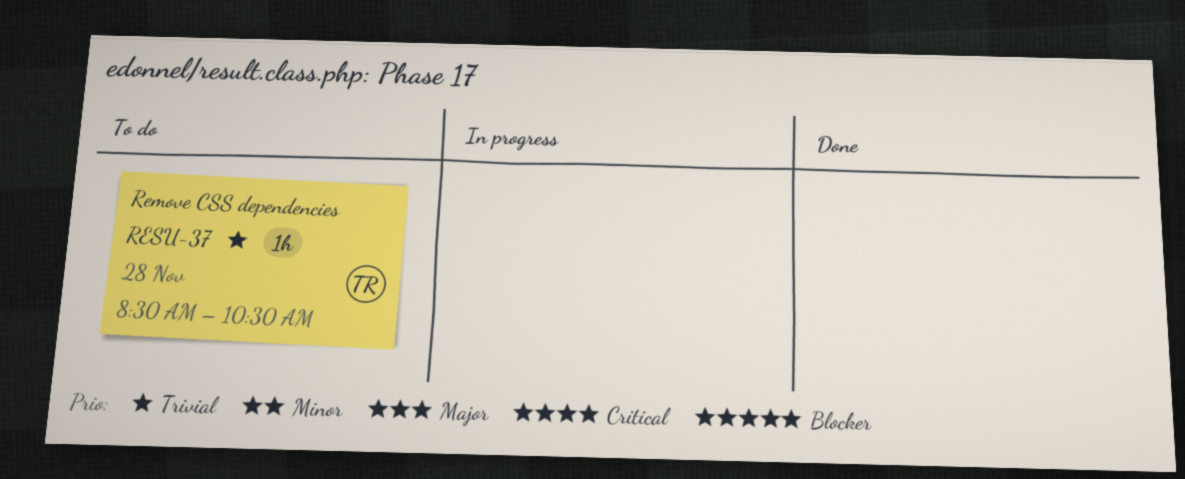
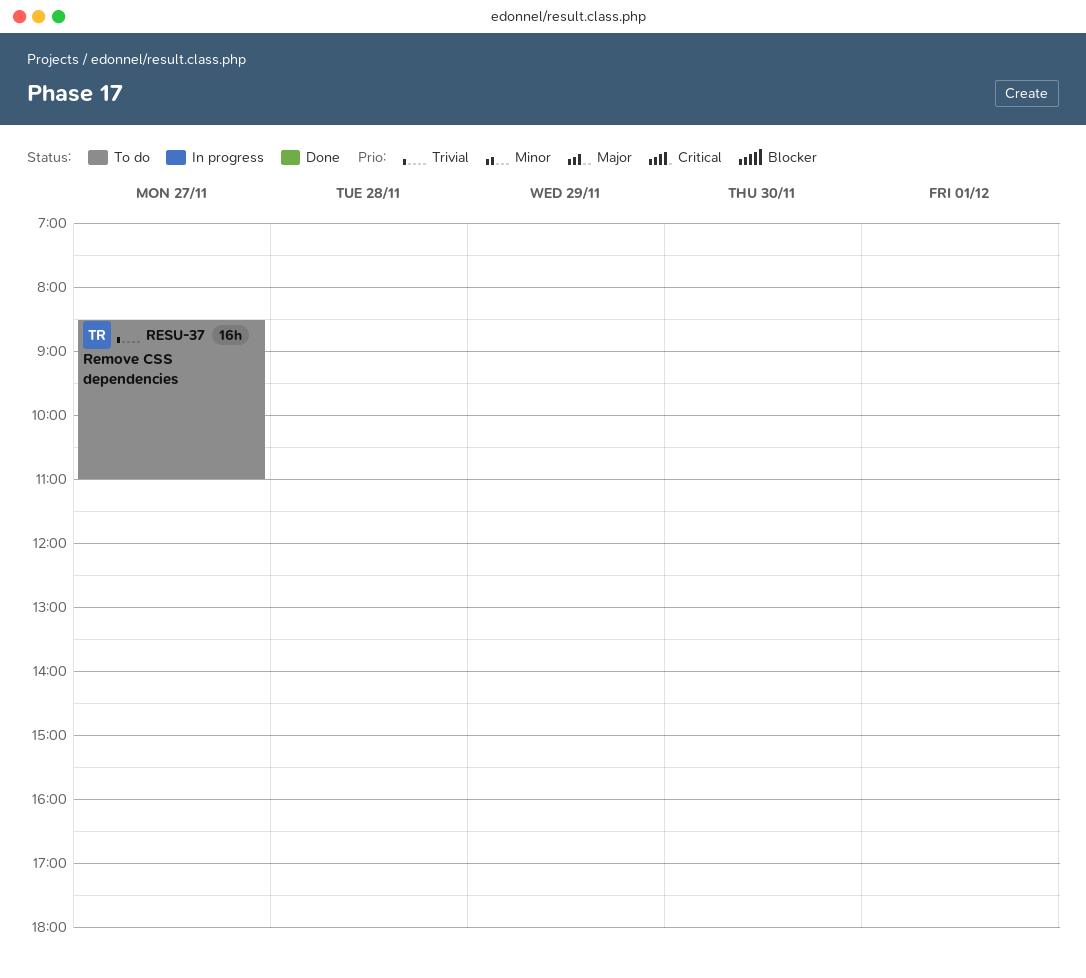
RESU-37, estimate: 1h -> 16h
RESU-37, day: Nov 28 -> Nov 27
RESU-37, ends: 10:30 -> 11:00

